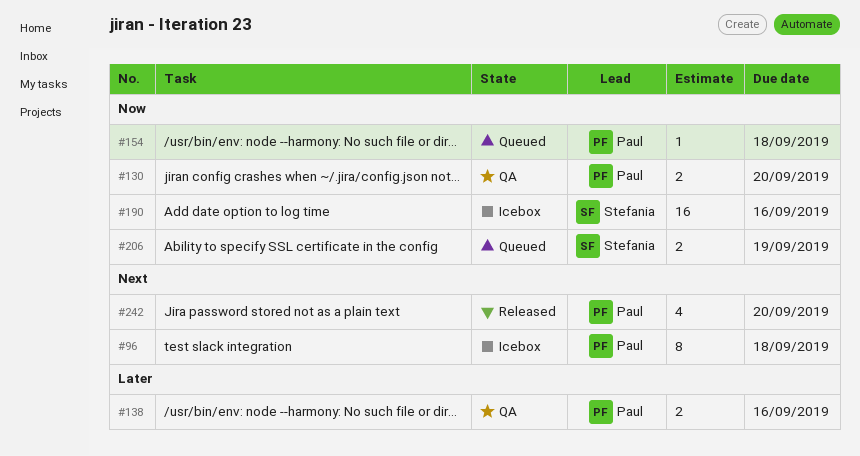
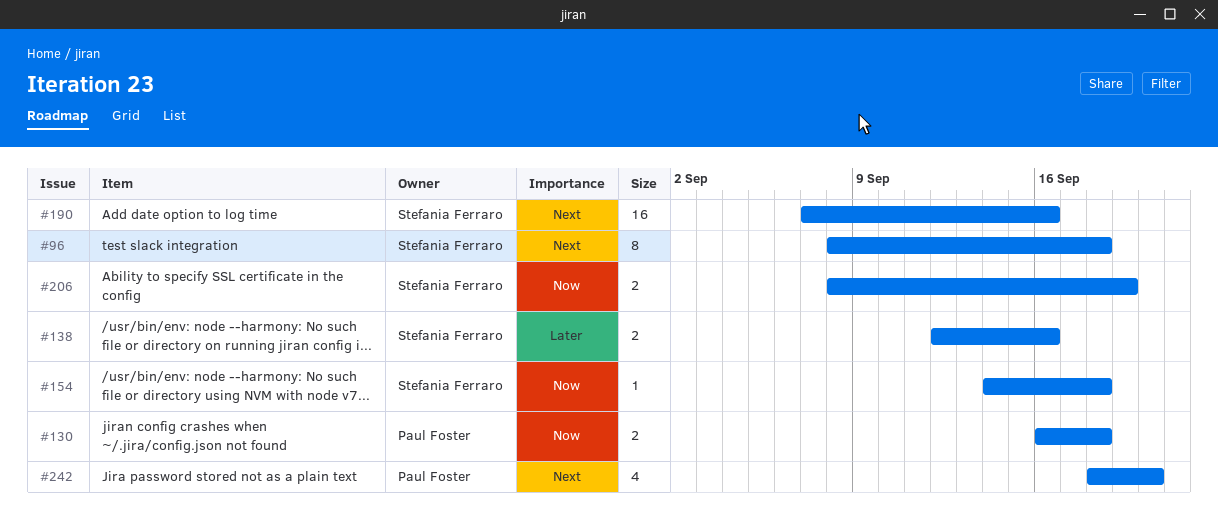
#96, owner: Paul Foster -> Stefania Ferraro
#130, due: Sep 20 -> Sep 18
#138, owner: Paul Foster -> Stefania Ferraro
#154, owner: Paul Foster -> Stefania Ferraro
#190, priority: Now -> Next

